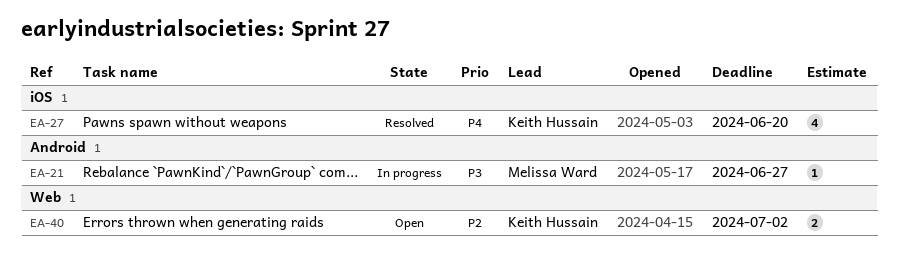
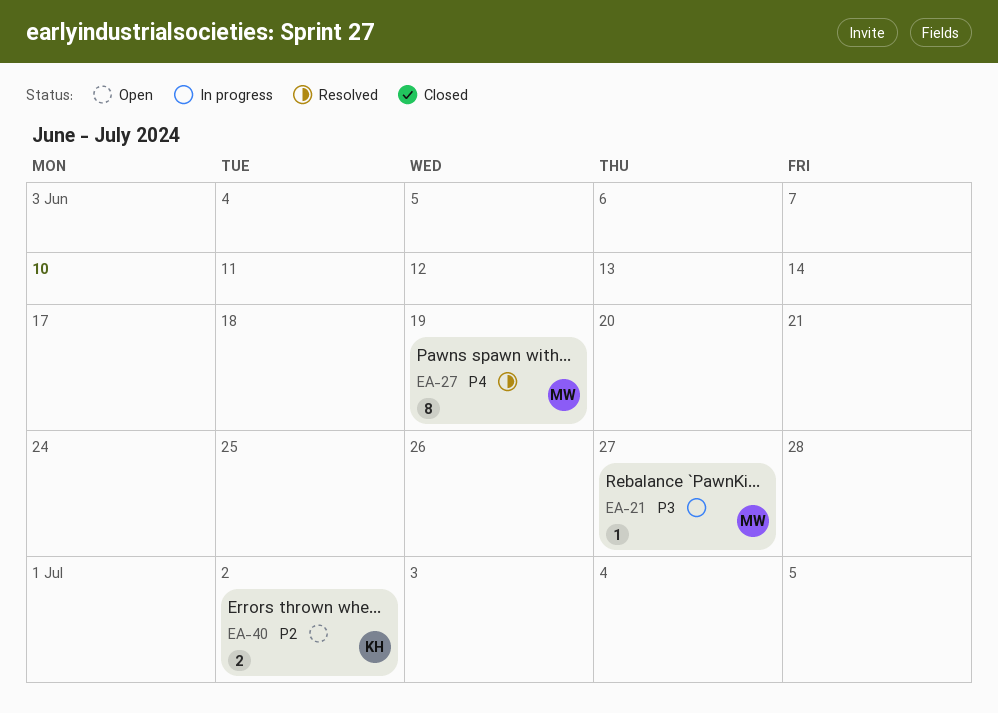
EA-27, owner: Keith Hussain -> Melissa Ward
EA-27, estimate: 4 -> 8
EA-27, due: Jun 20 -> Jun 19

